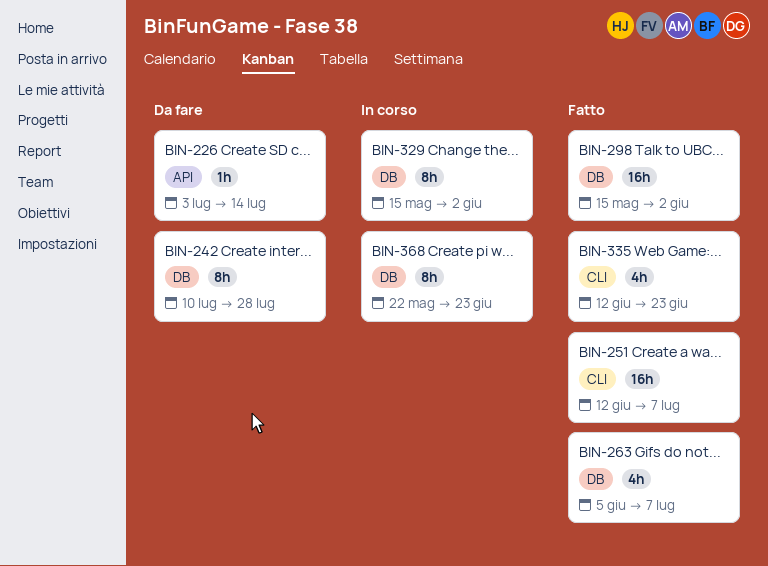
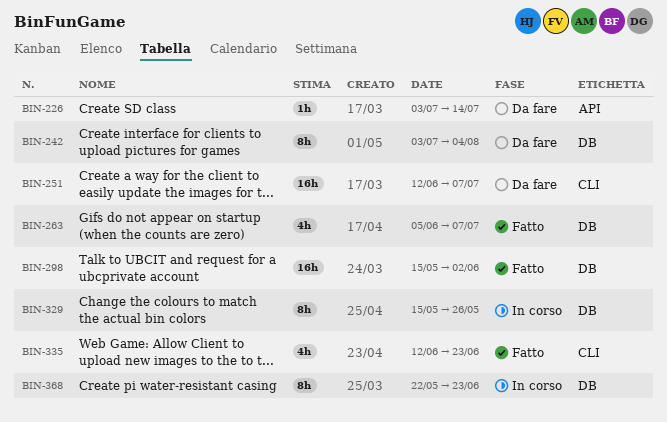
BIN-242, start: Jul 10 -> Jul 3
BIN-242, due: Jul 28 -> Aug 4
BIN-251, status: Fatto -> Da fare
BIN-329, due: Jun 2 -> May 26

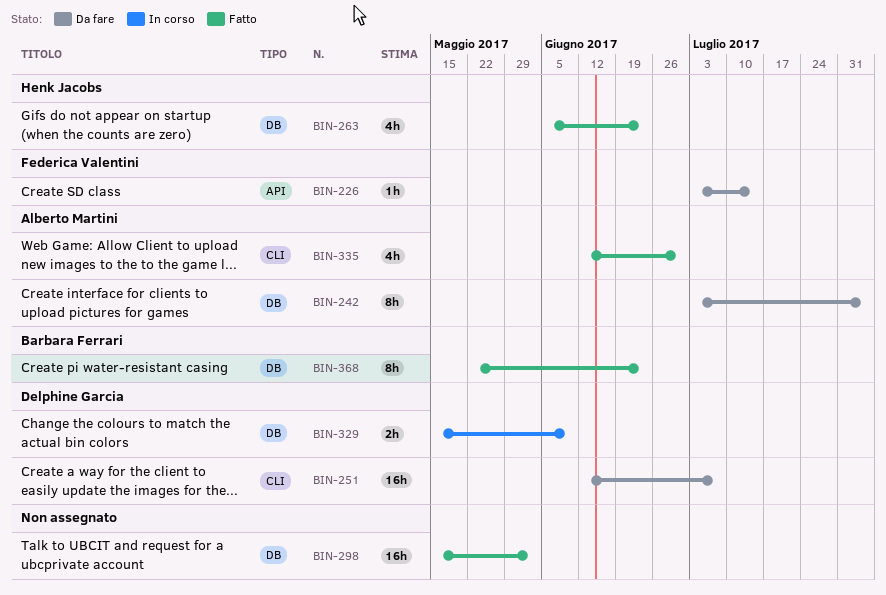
BIN-263, due: Jul 7 -> Jun 23
BIN-329, estimate: 8h -> 2h
BIN-329, due: May 26 -> Jun 9
BIN-335, due: Jun 23 -> Jun 30
BIN-368, status: In corso -> Fatto

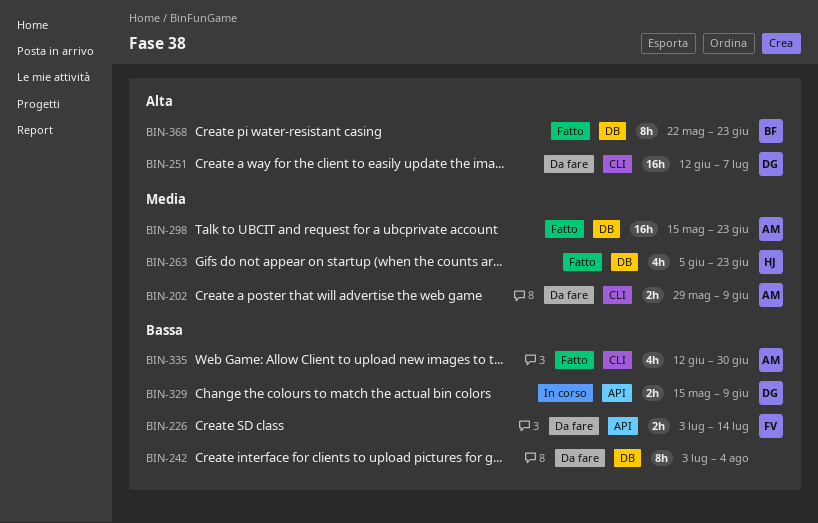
BIN-202: none -> present
BIN-226, estimate: 1h -> 2h
BIN-242, owner: Alberto Martini -> none
BIN-298, owner: none -> Alberto Martini
BIN-298, due: Jun 2 -> Jun 23
BIN-329, label: DB -> API

